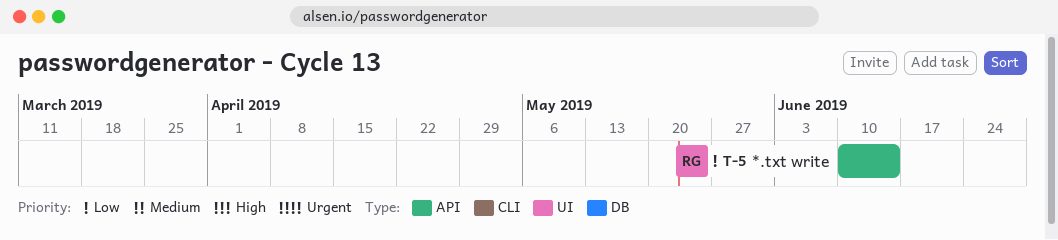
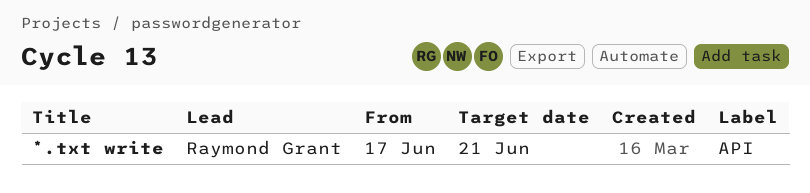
*.txt write, start: Jun 10 -> Jun 17
*.txt write, due: Jun 14 -> Jun 21

